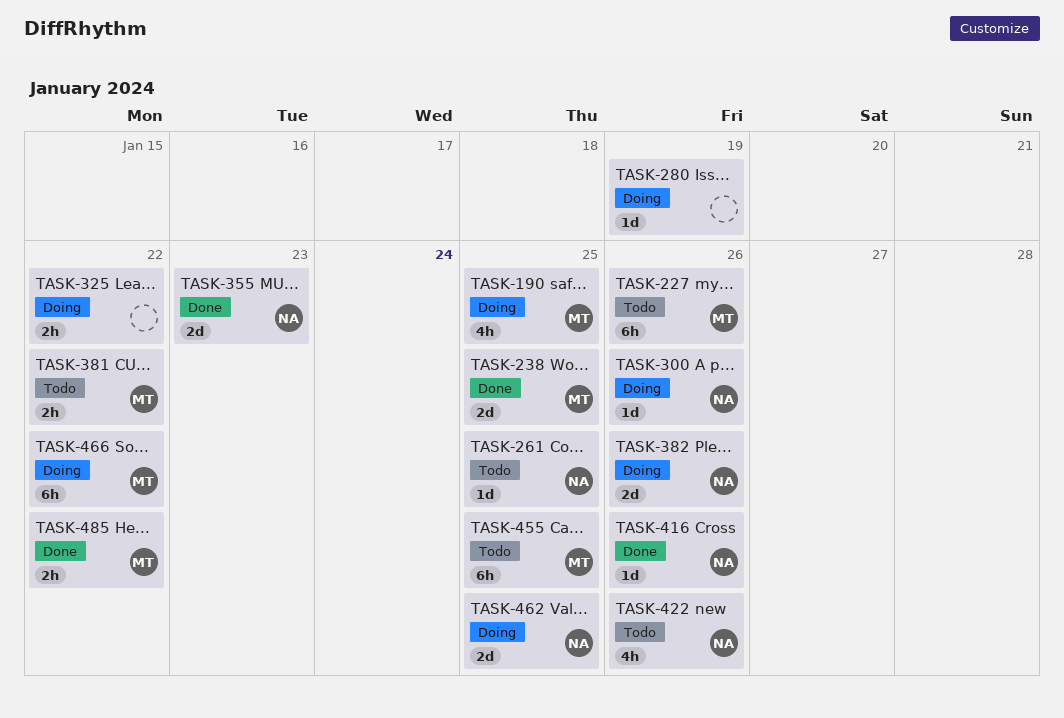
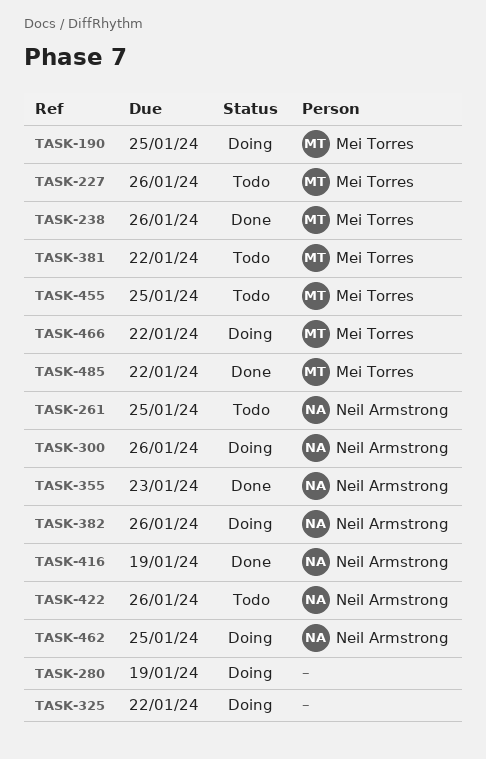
TASK-238, due: Jan 25 -> Jan 26
TASK-416, due: Jan 26 -> Jan 19

